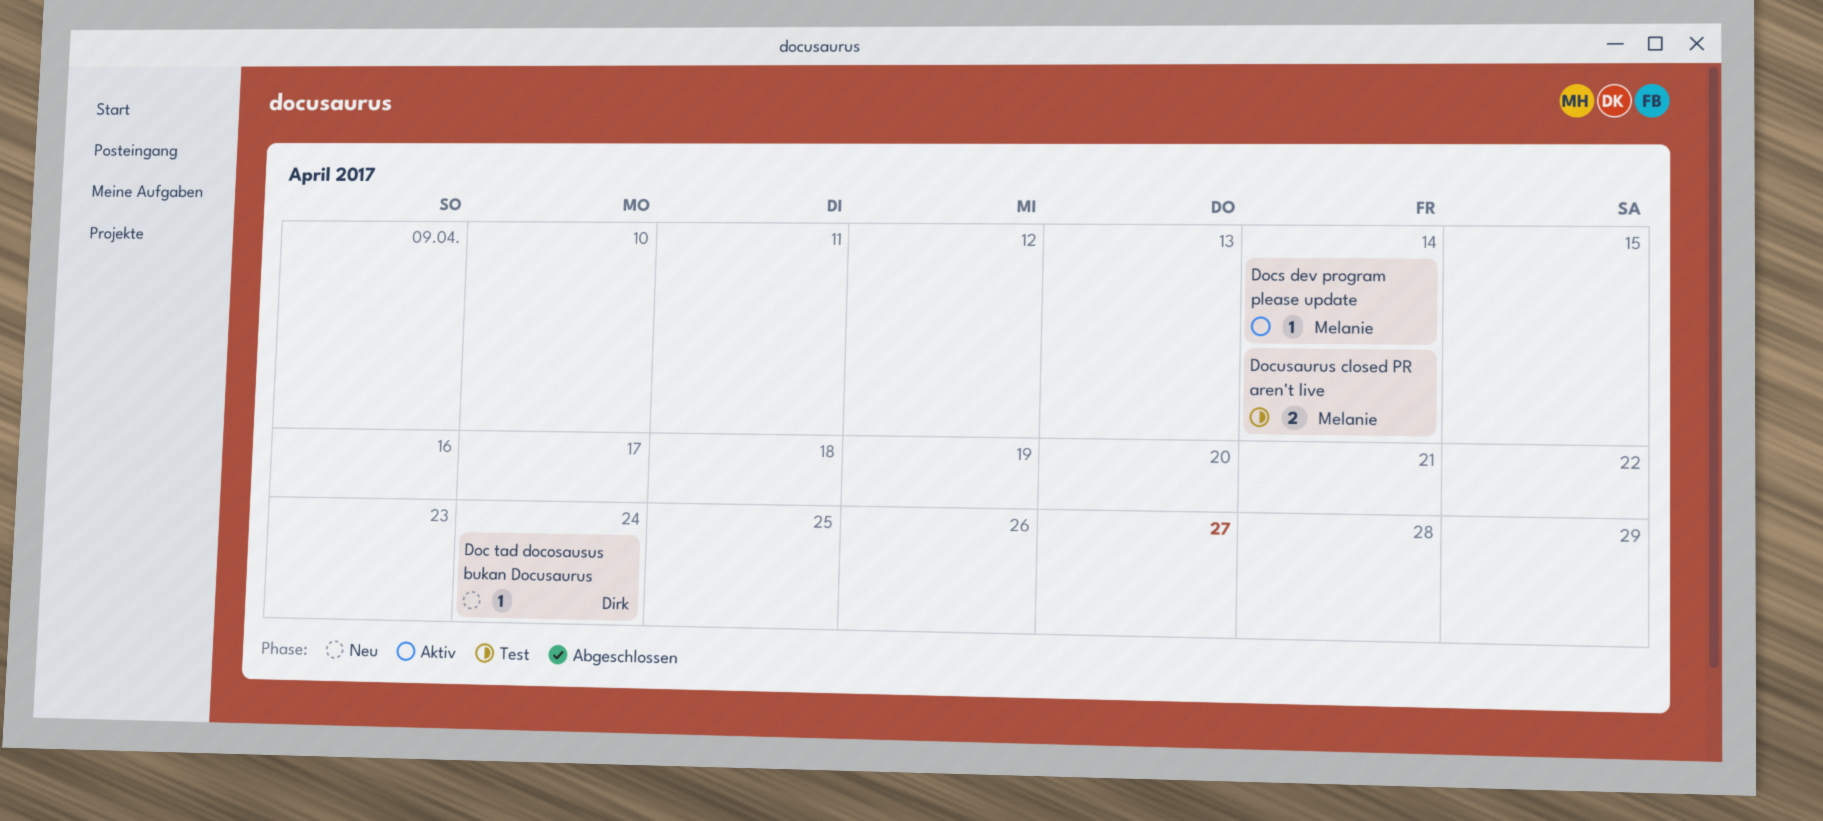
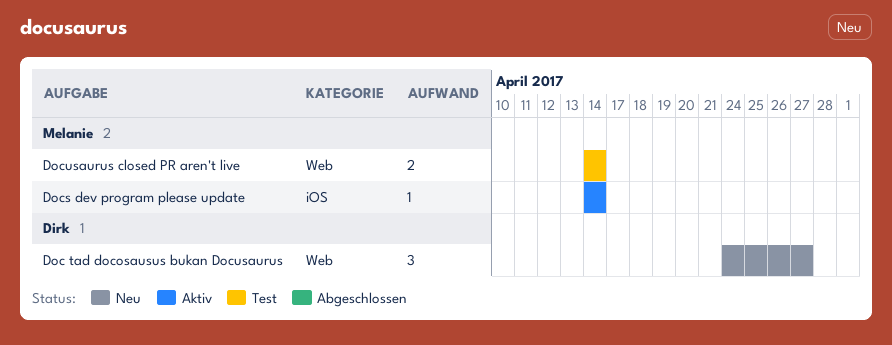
Doc tad docosausus bukan Docusaurus, estimate: 1 -> 3
Doc tad docosausus bukan Docusaurus, due: Apr 24 -> Apr 27

